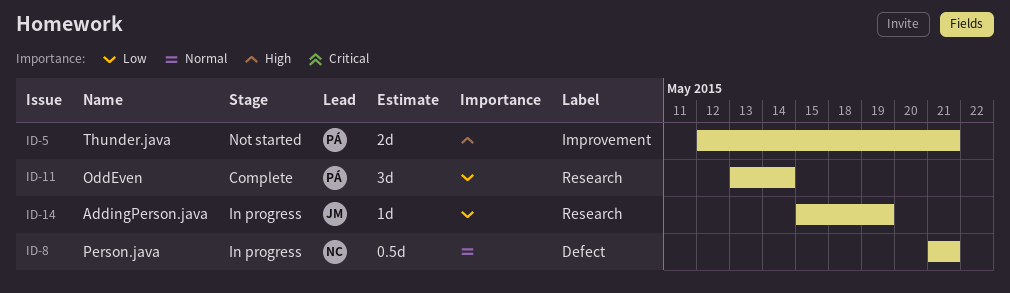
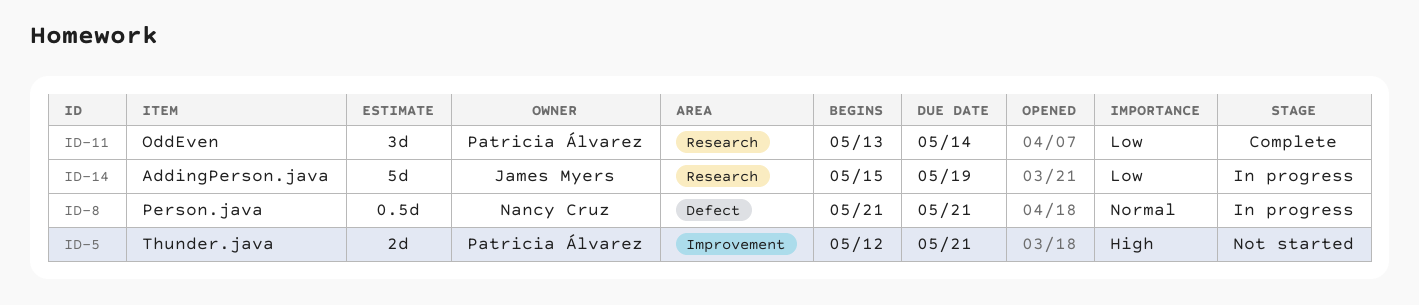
ID-14, estimate: 1d -> 5d

